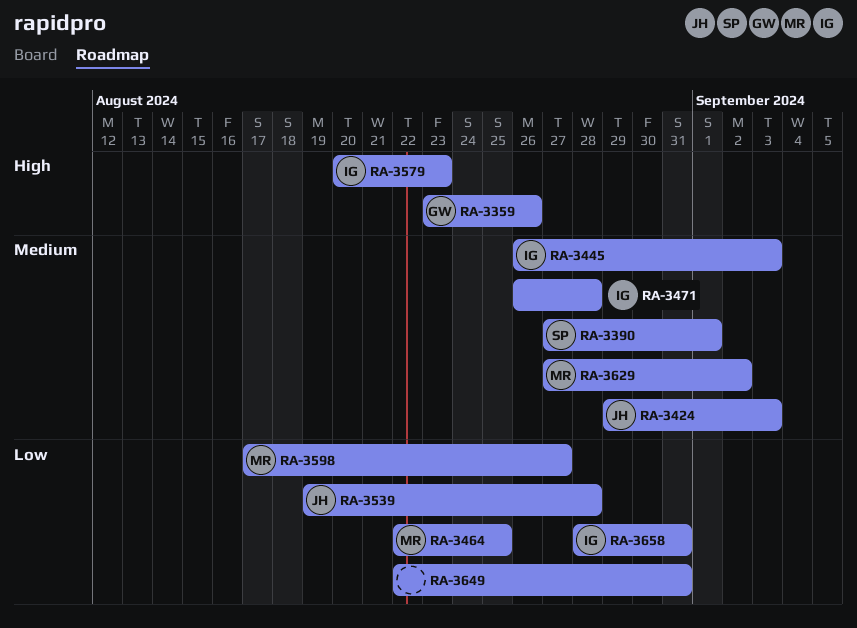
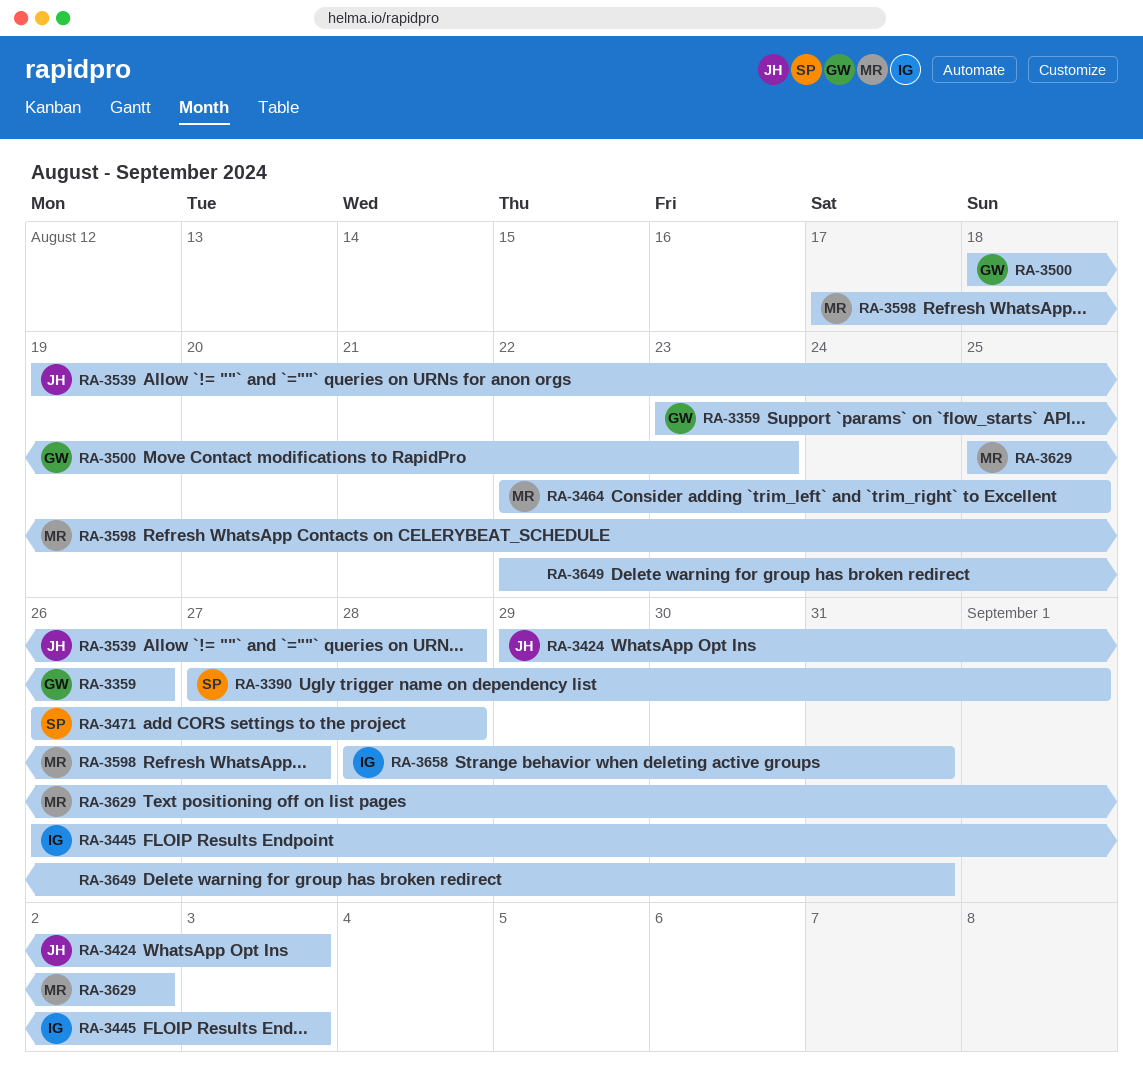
RA-3471, owner: IG -> SP
RA-3500: none -> present
RA-3579: present -> none
RA-3629, start: Aug 27 -> Aug 25

